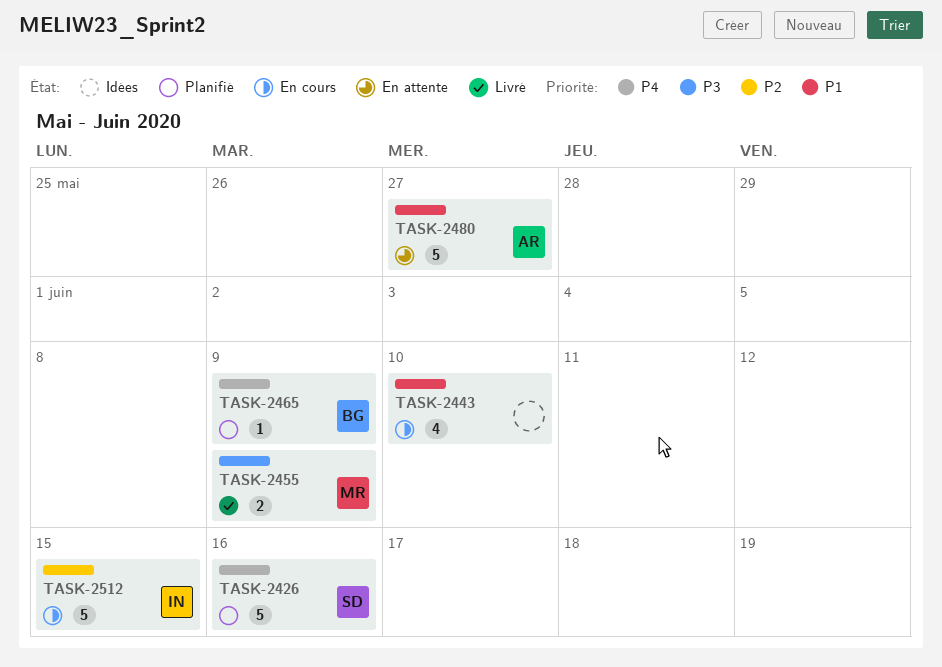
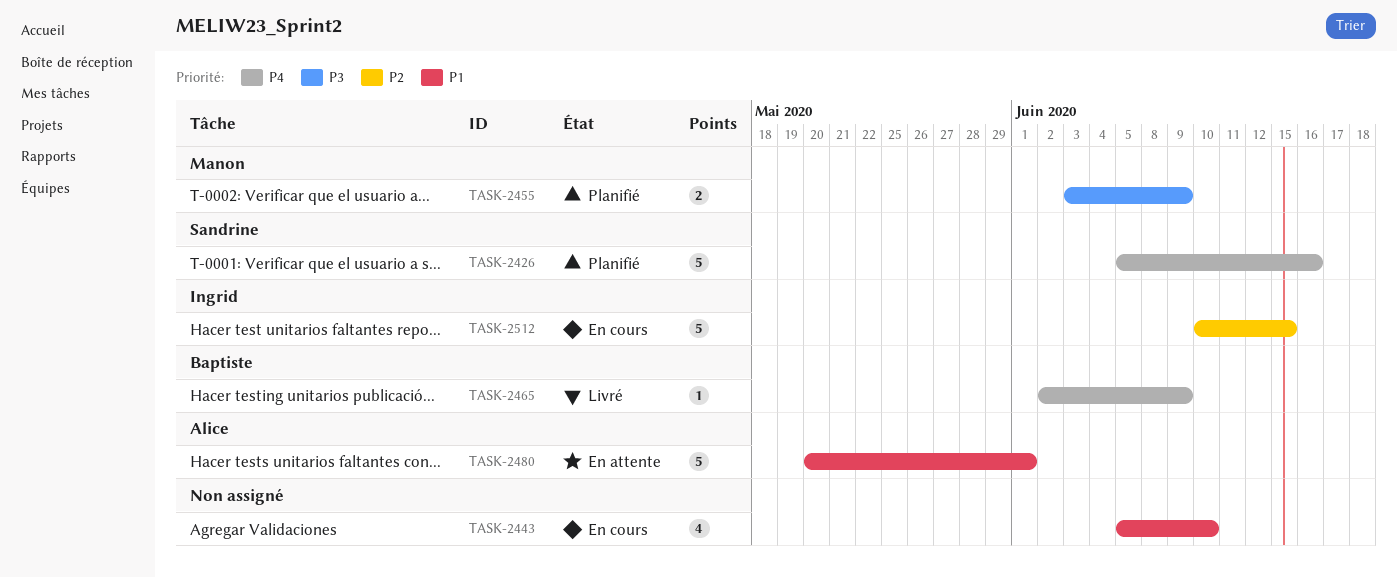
TASK-2455, status: Livré -> Planifié
TASK-2465, status: Planifié -> Livré
TASK-2480, due: May 27 -> Jun 1

